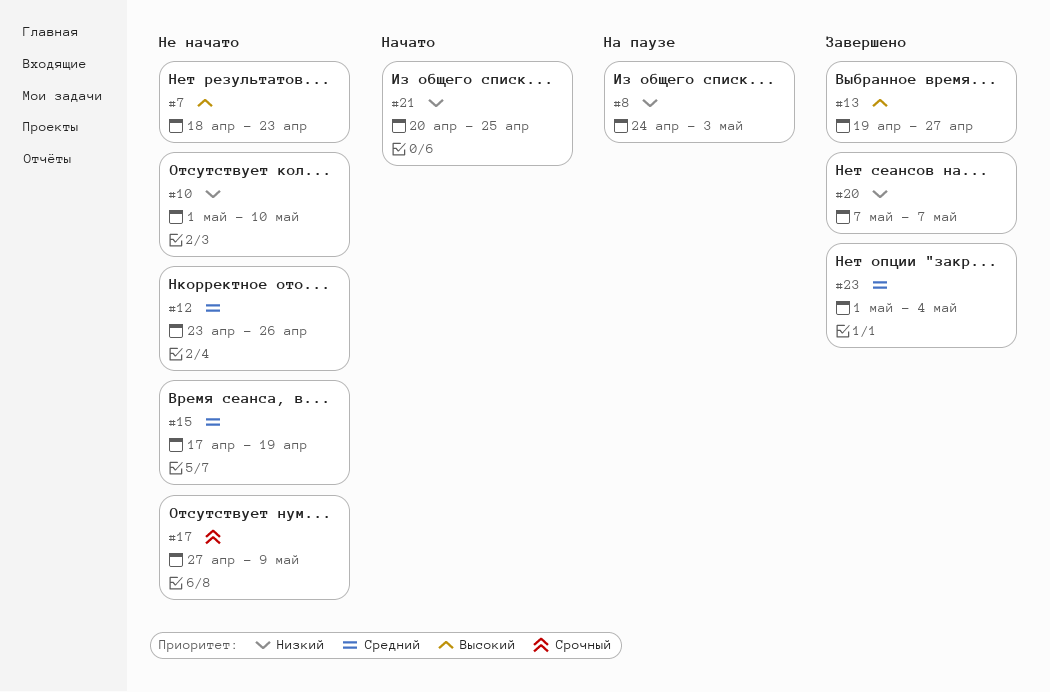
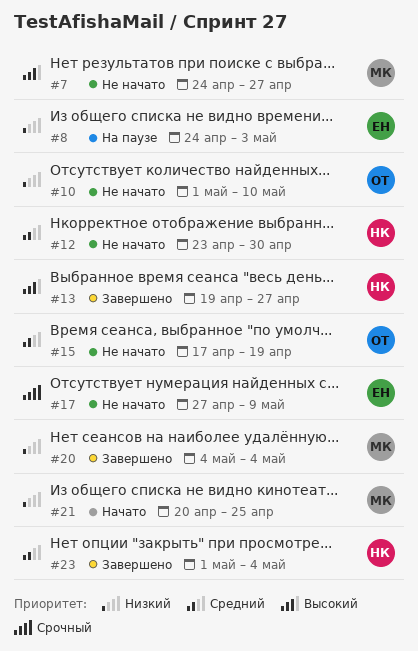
#7, start: Apr 18 -> Apr 24
#7, due: Apr 23 -> Apr 27
#12, due: Apr 26 -> Apr 30
#20, start: May 7 -> May 4
#20, due: May 7 -> May 4

